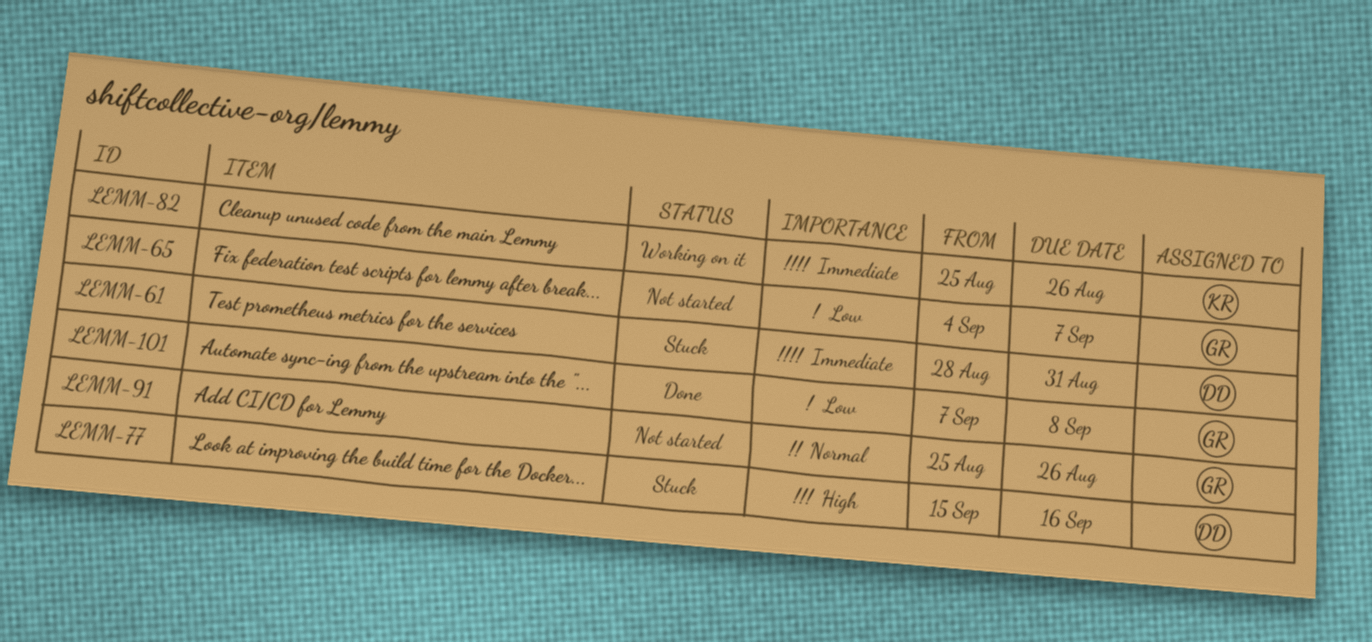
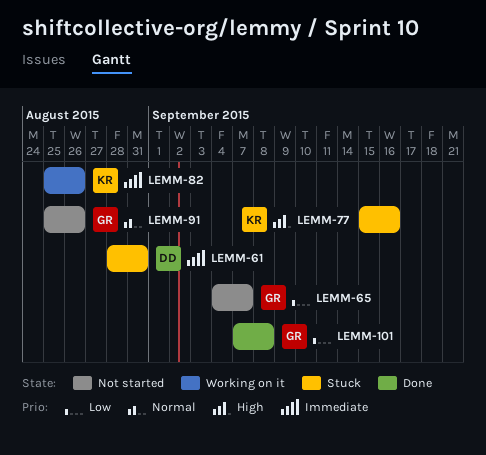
LEMM-77, owner: DD -> KR

